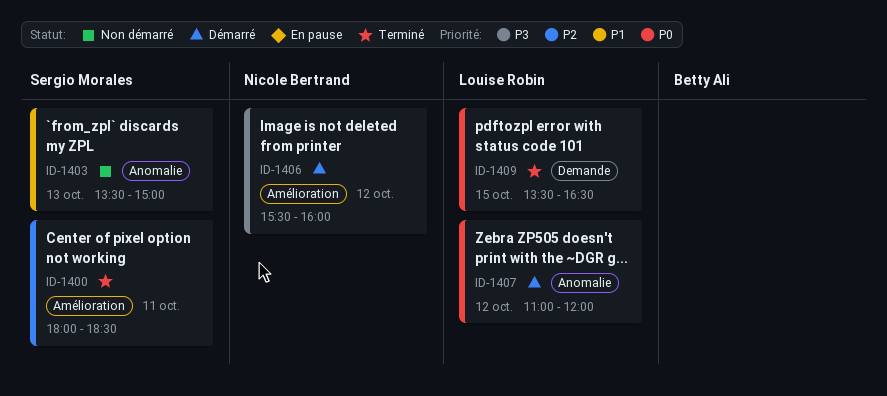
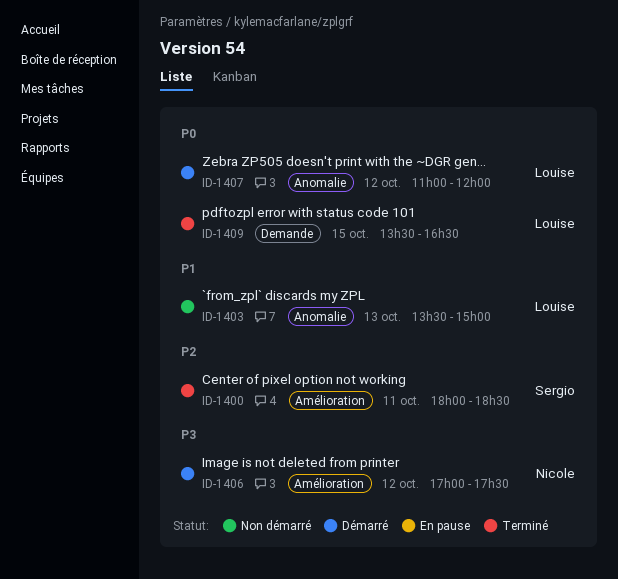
ID-1403, owner: Sergio Morales -> Louise Robin
ID-1406, begins: 15:30 -> 17:00
ID-1406, ends: 16:00 -> 17:30

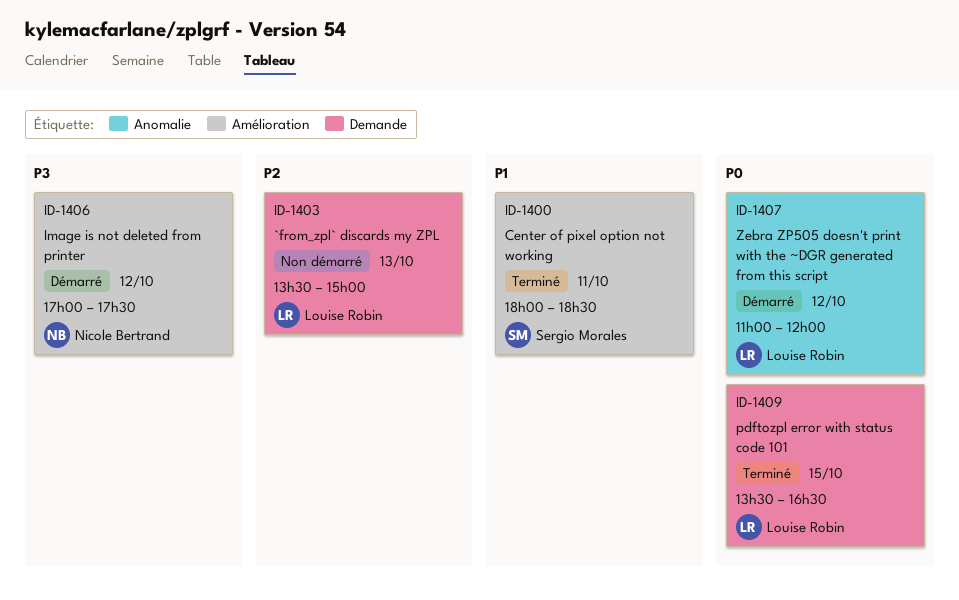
ID-1400, priority: P2 -> P1
ID-1403, priority: P1 -> P2
ID-1403, label: Anomalie -> Demande

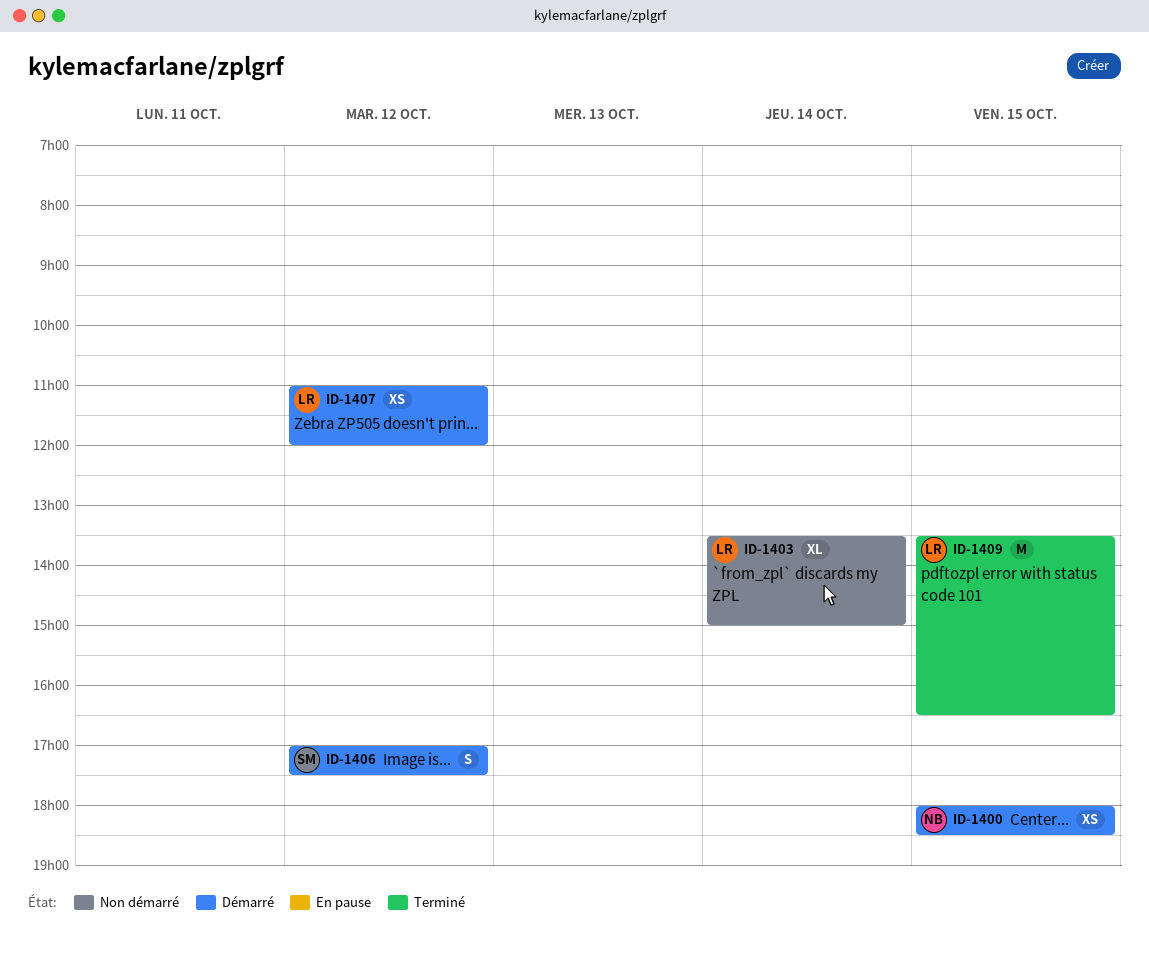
ID-1400, status: Terminé -> Démarré
ID-1400, owner: Sergio Morales -> Nicole Bertrand
ID-1400, day: Oct 11 -> Oct 15
ID-1403, day: Oct 13 -> Oct 14
ID-1406, owner: Nicole Bertrand -> Sergio Morales

